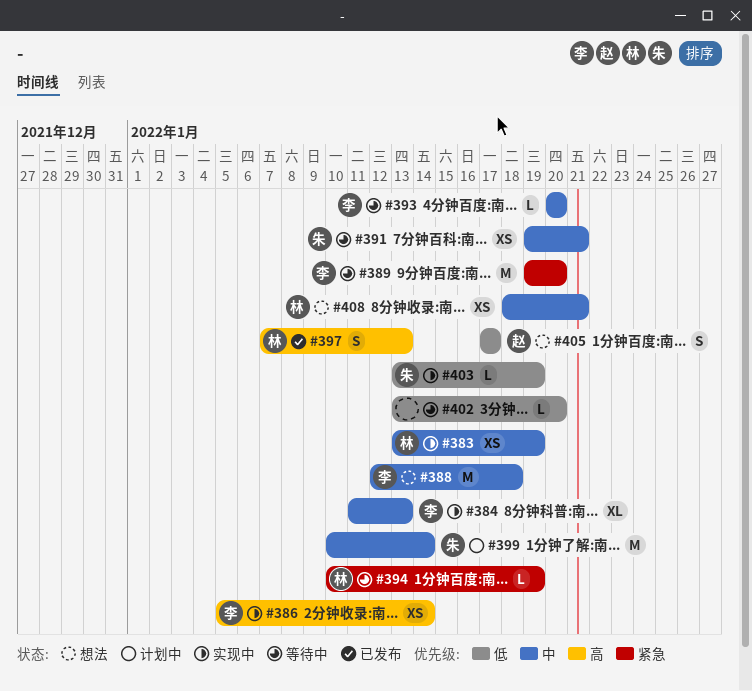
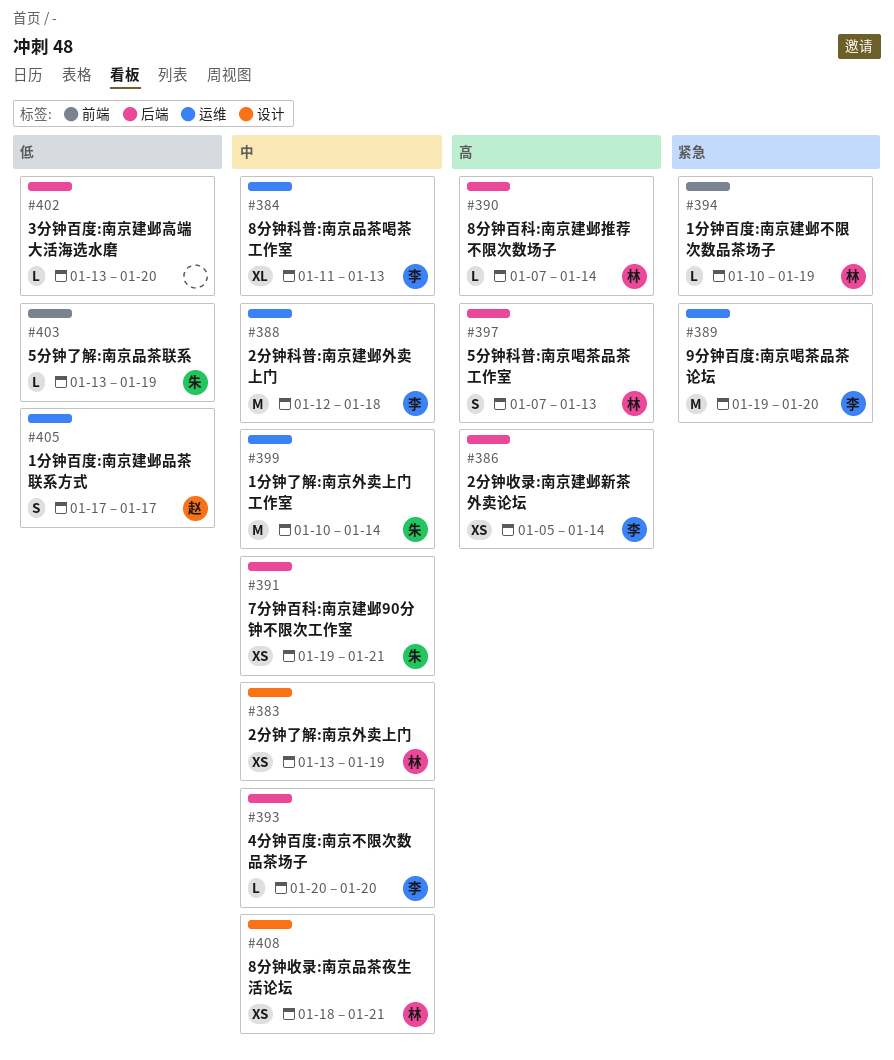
#390: none -> present

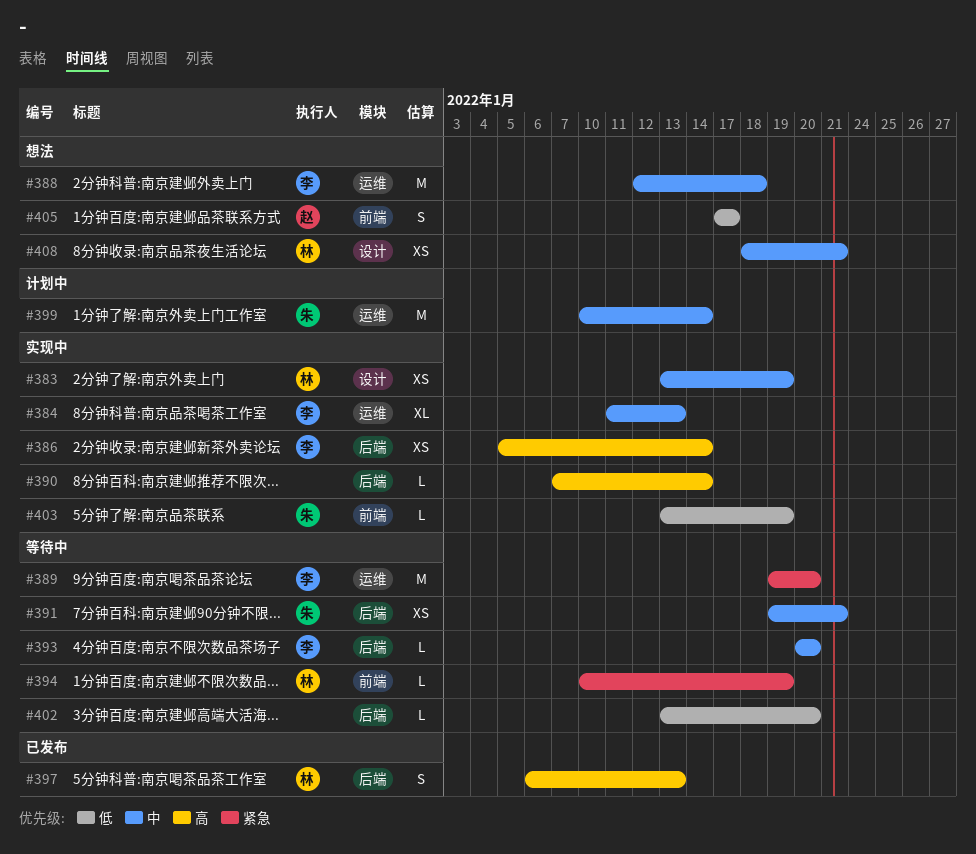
#390, owner: 林 -> none
#397, start: Jan 7 -> Jan 6
#405, label: 运维 -> 前端

